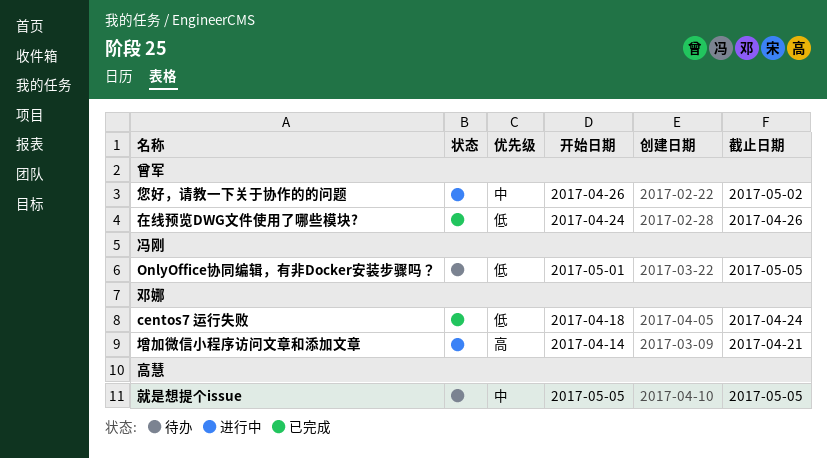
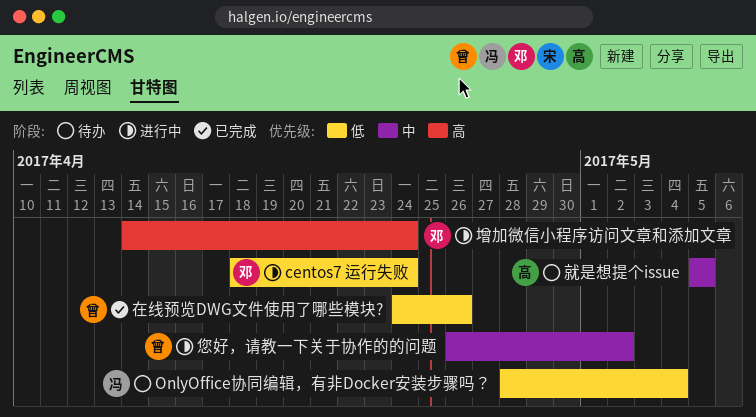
centos7 运行失败, status: 已完成 -> 进行中
OnlyOffice协同编辑，有非Docker安装步骤吗？, start: May 1 -> Apr 28
OnlyOffice协同编辑，有非Docker安装步骤吗？, due: May 5 -> May 4
增加微信小程序访问文章和添加文章, due: Apr 21 -> Apr 24

